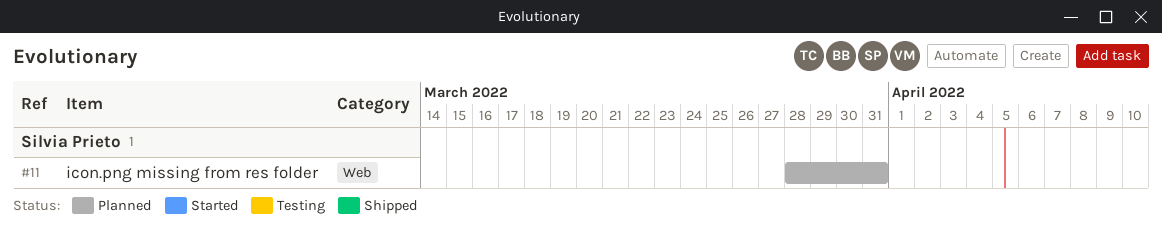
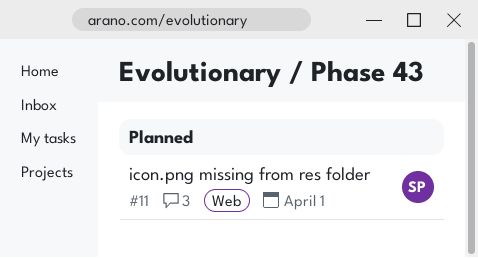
#11, due: Mar 31 -> Apr 1

